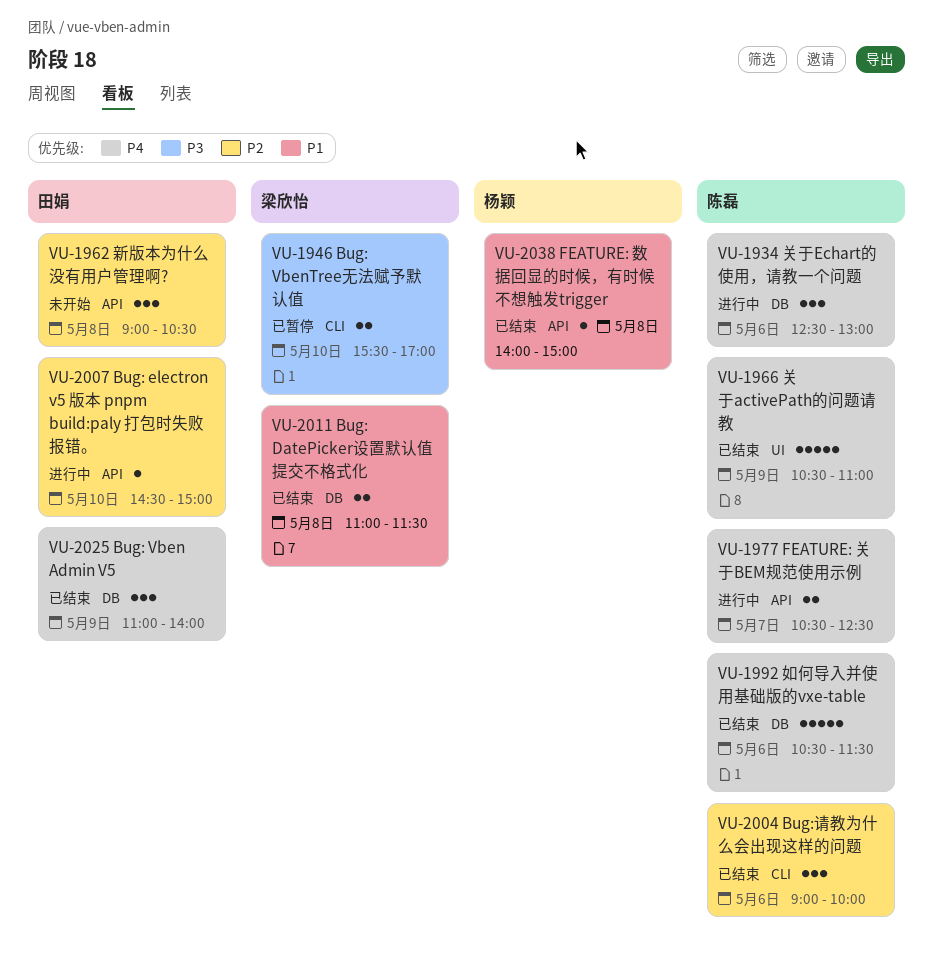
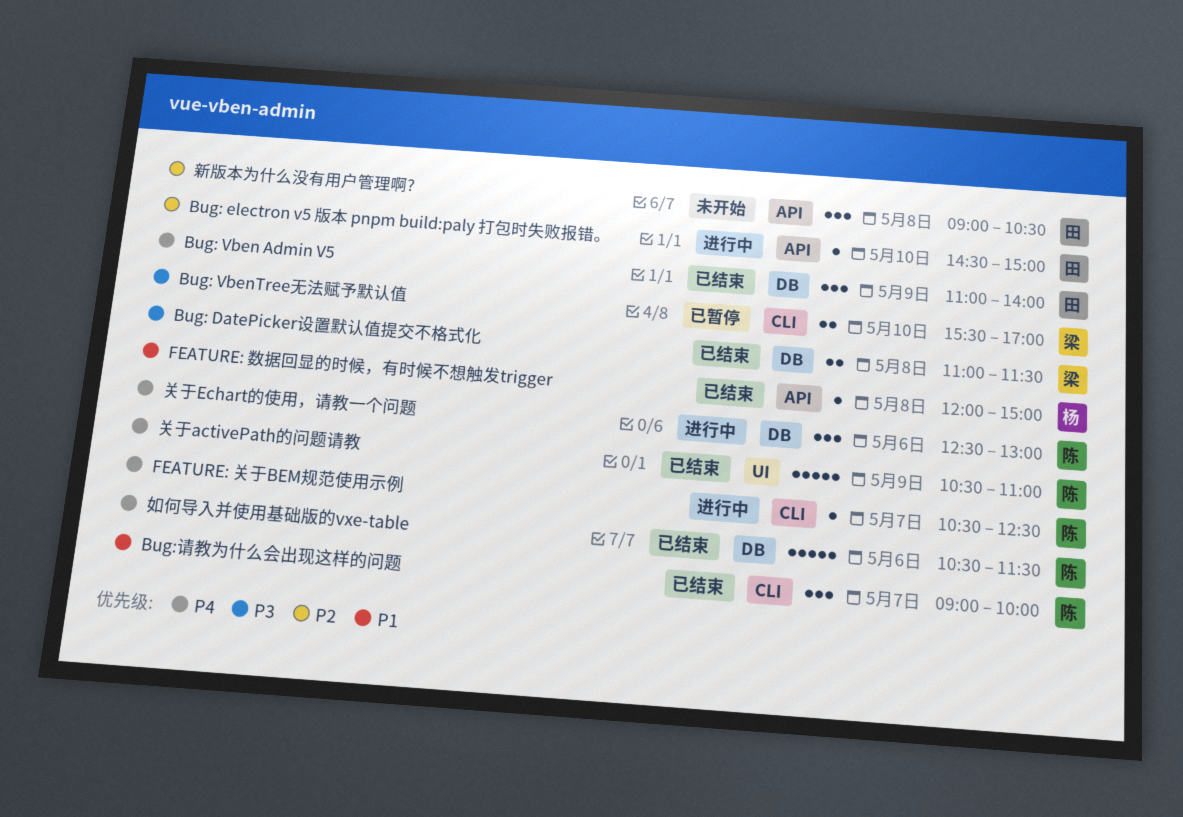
Bug: DatePicker设置默认值提交不格式化, priority: P1 -> P3
Bug:请教为什么会出现这样的问题, priority: P2 -> P1
Bug:请教为什么会出现这样的问题, day: May 6 -> May 7
FEATURE: 关于BEM规范使用示例, label: API -> CLI
FEATURE: 关于BEM规范使用示例, estimate: 2 -> 1
FEATURE: 数据回显的时候，有时候不想触发trigger, begins: 14:00 -> 12:00

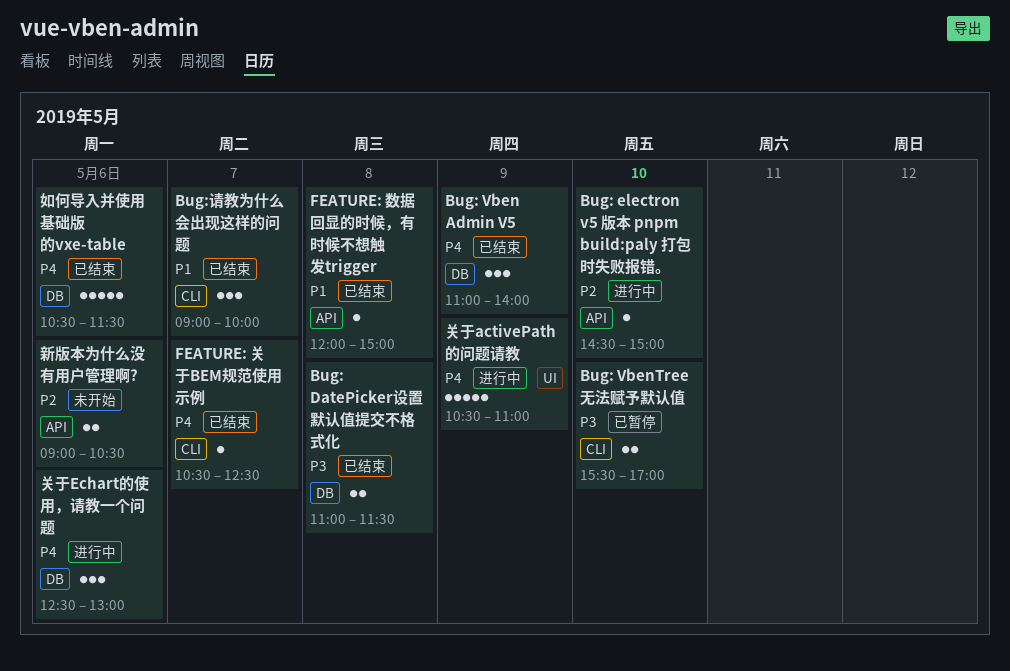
FEATURE: 关于BEM规范使用示例, status: 进行中 -> 已结束
关于activePath的问题请教, status: 已结束 -> 进行中
新版本为什么没有用户管理啊?, estimate: 3 -> 2
新版本为什么没有用户管理啊?, day: May 8 -> May 6

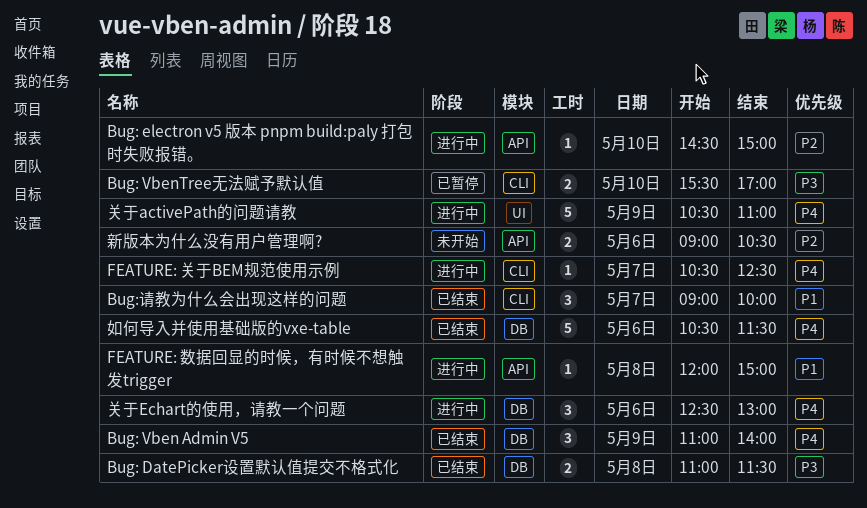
FEATURE: 关于BEM规范使用示例, status: 已结束 -> 进行中
FEATURE: 数据回显的时候，有时候不想触发trigger, status: 已结束 -> 进行中

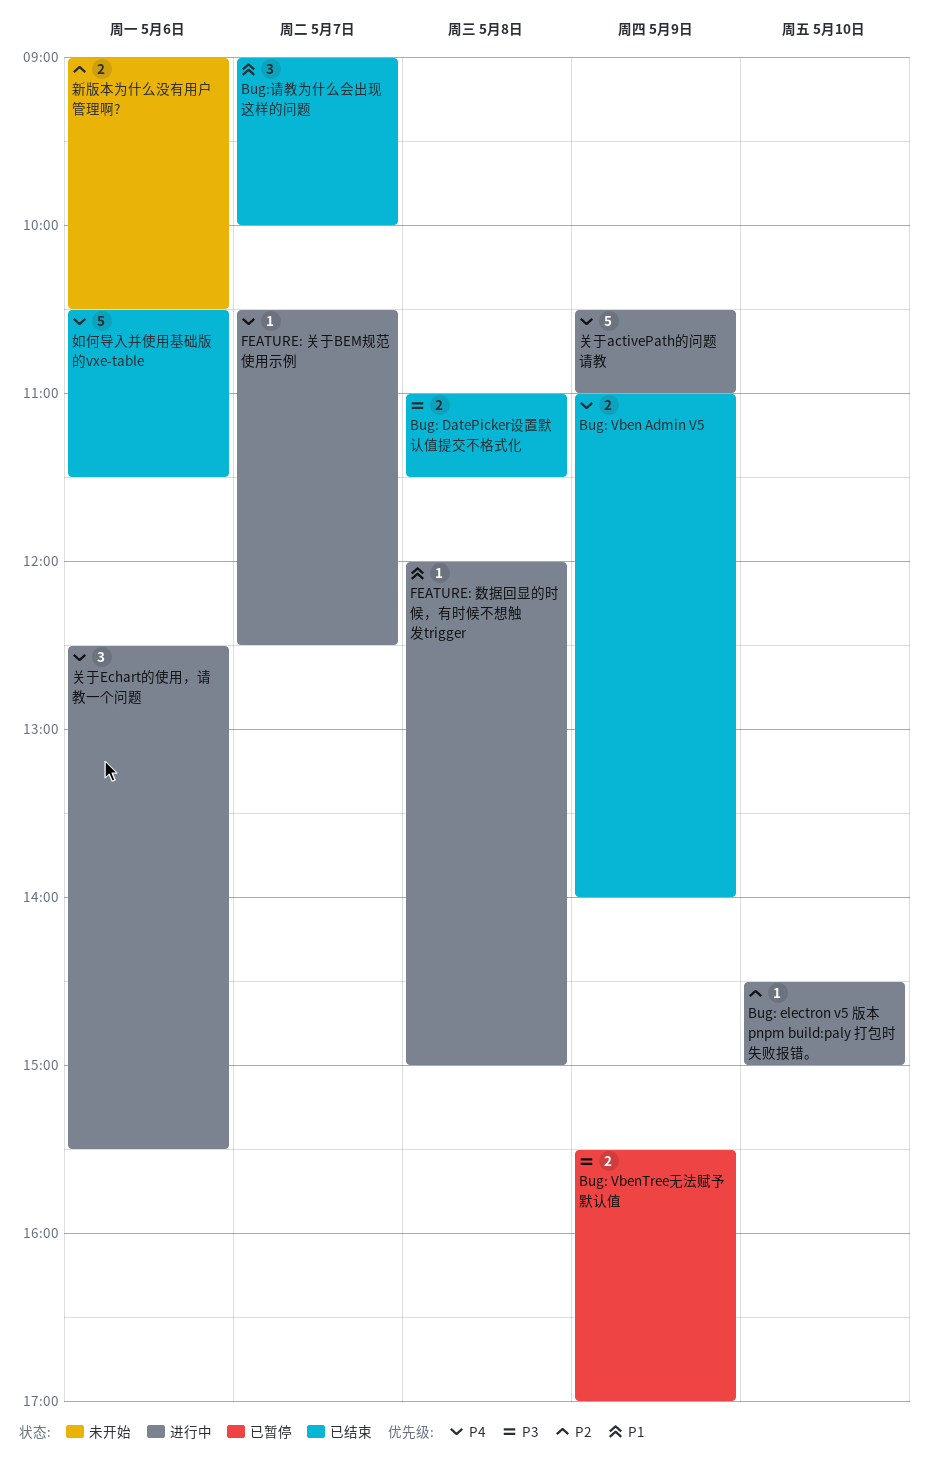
Bug: Vben Admin V5, estimate: 3 -> 2
Bug: VbenTree无法赋予默认值, day: May 10 -> May 9
关于Echart的使用，请教一个问题, ends: 13:00 -> 15:30

